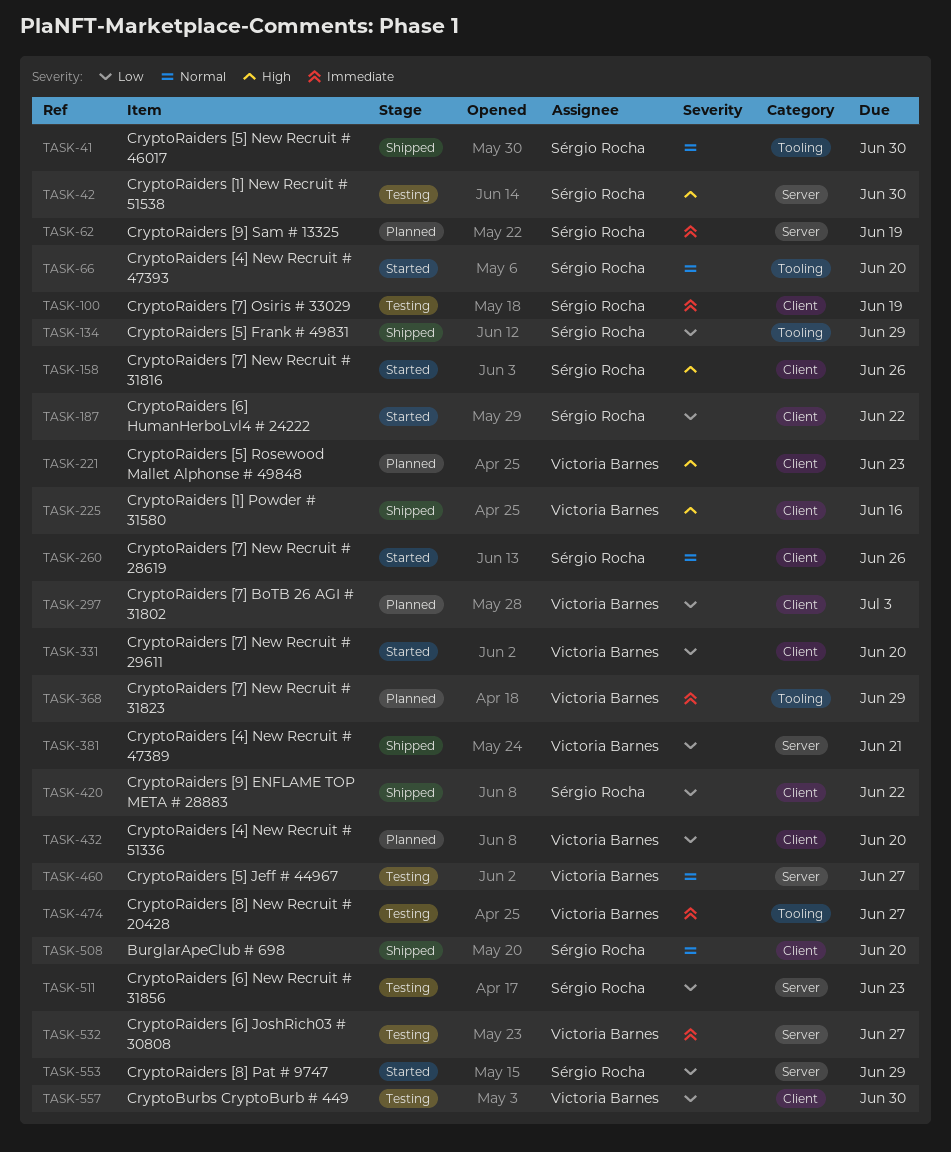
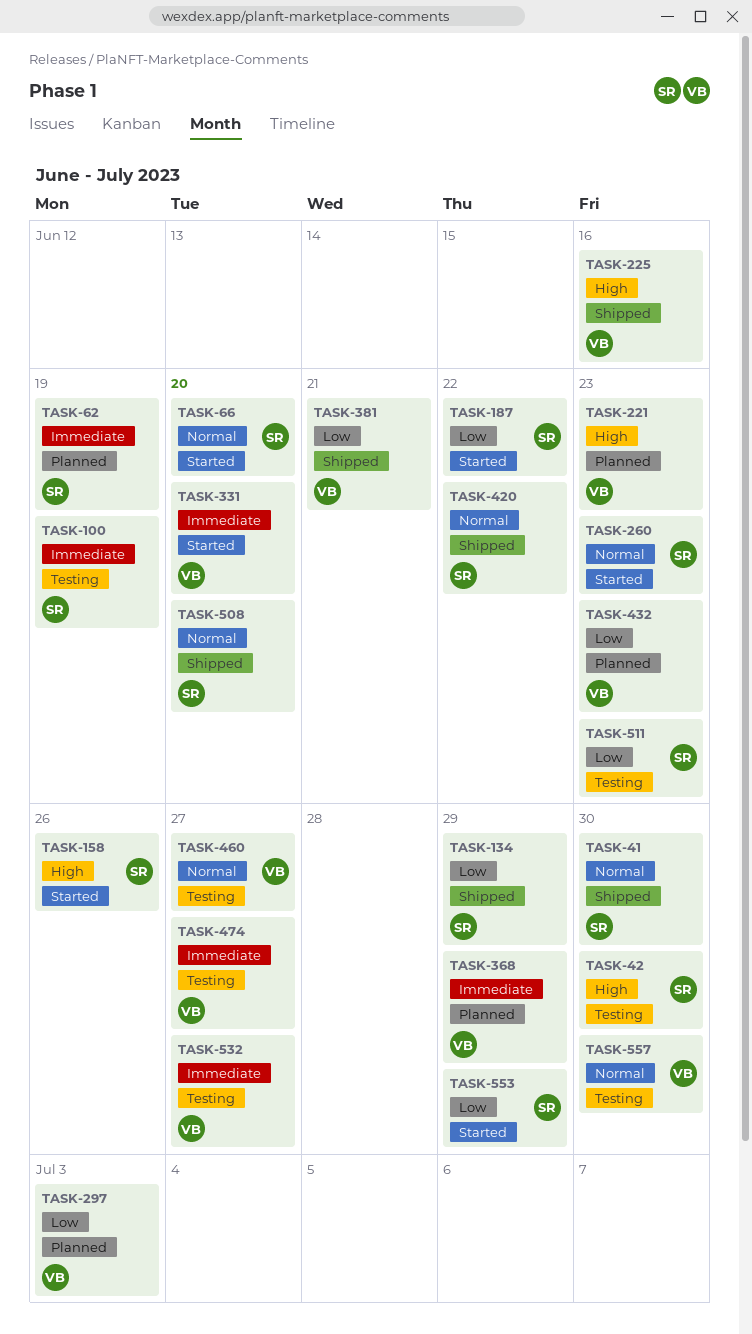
TASK-260, due: Jun 26 -> Jun 23
TASK-331, priority: Low -> Immediate
TASK-420, priority: Low -> Normal
TASK-432, due: Jun 20 -> Jun 23
TASK-557, priority: Low -> Normal

